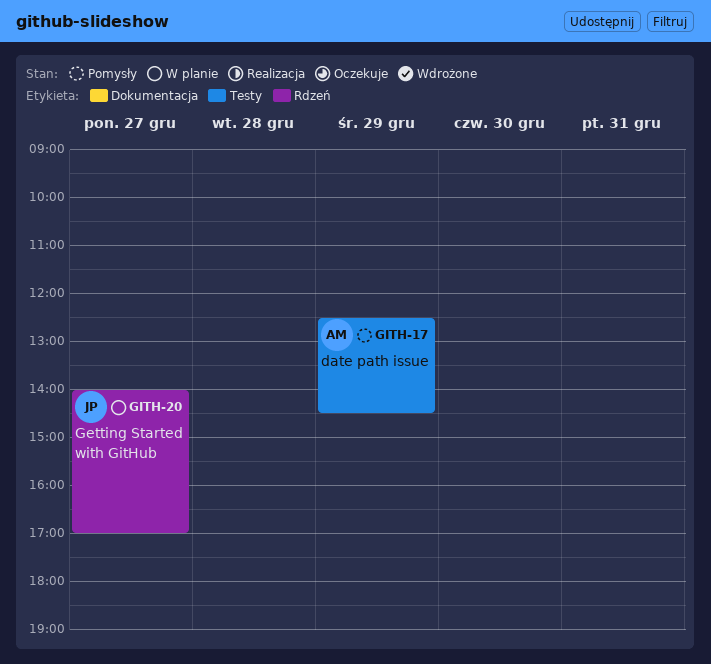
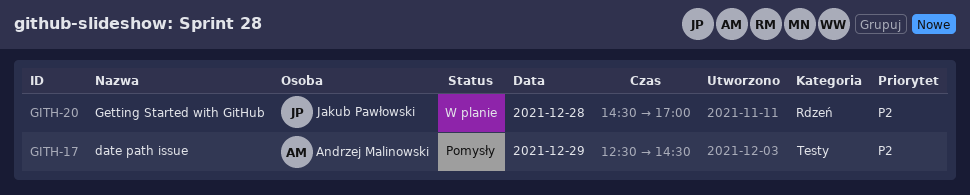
GITH-20, day: Dec 27 -> Dec 28
GITH-20, begins: 14:00 -> 14:30

